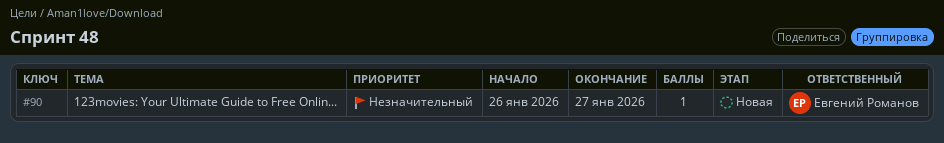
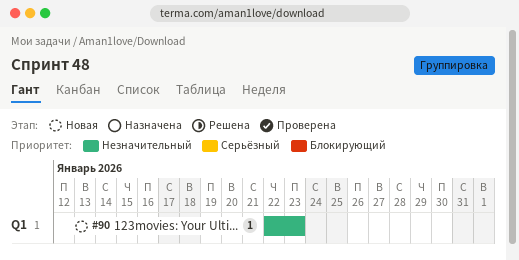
#90, start: Jan 26 -> Jan 22
#90, due: Jan 27 -> Jan 23

